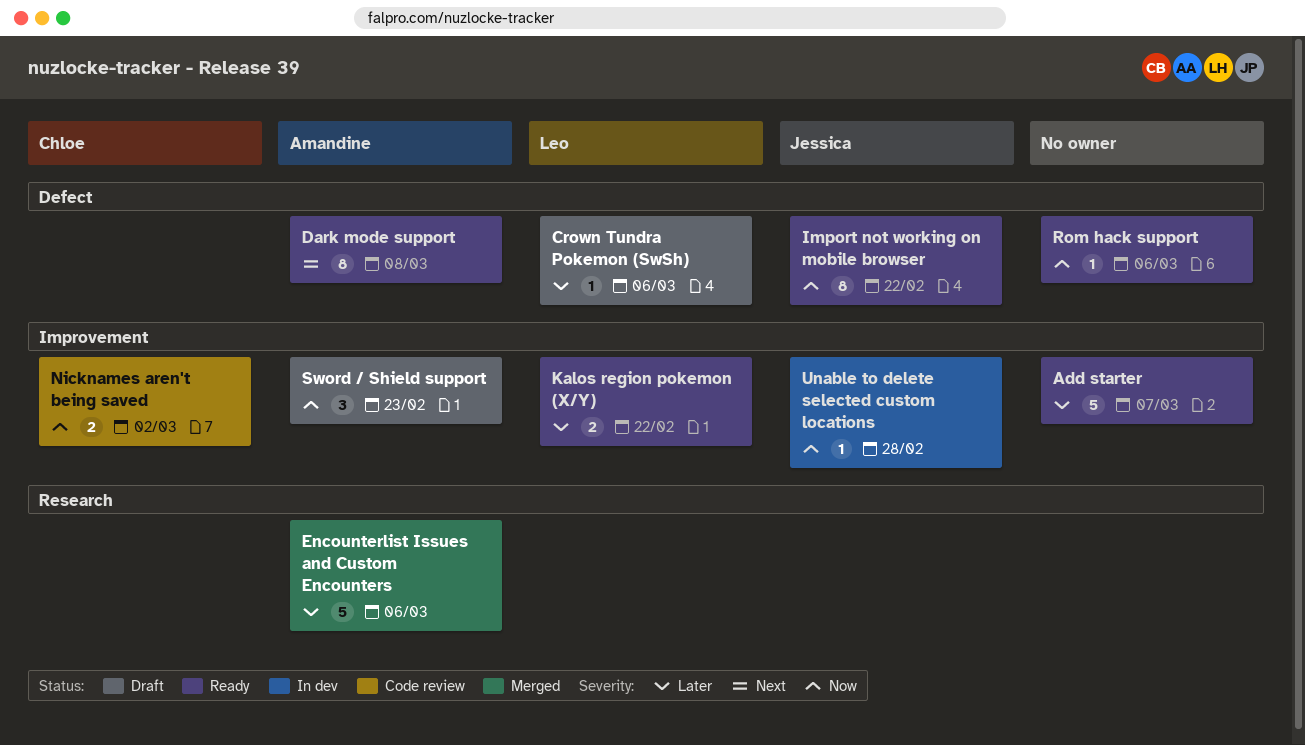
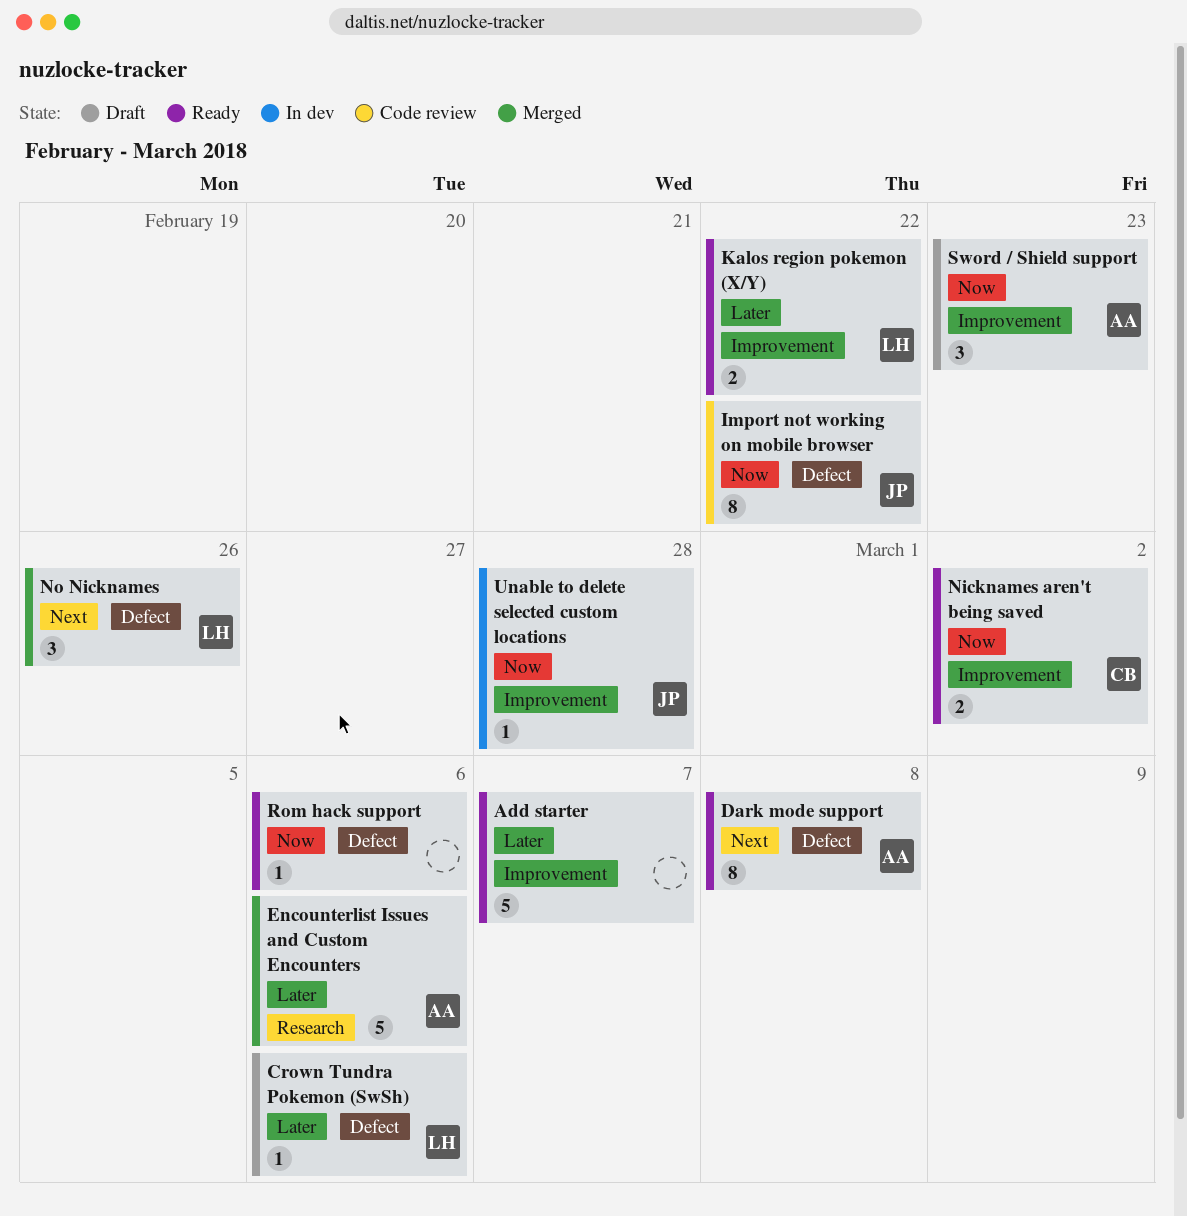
Import not working on mobile browser, status: Ready -> Code review
Nicknames aren't being saved, status: Code review -> Ready
No Nicknames: none -> present

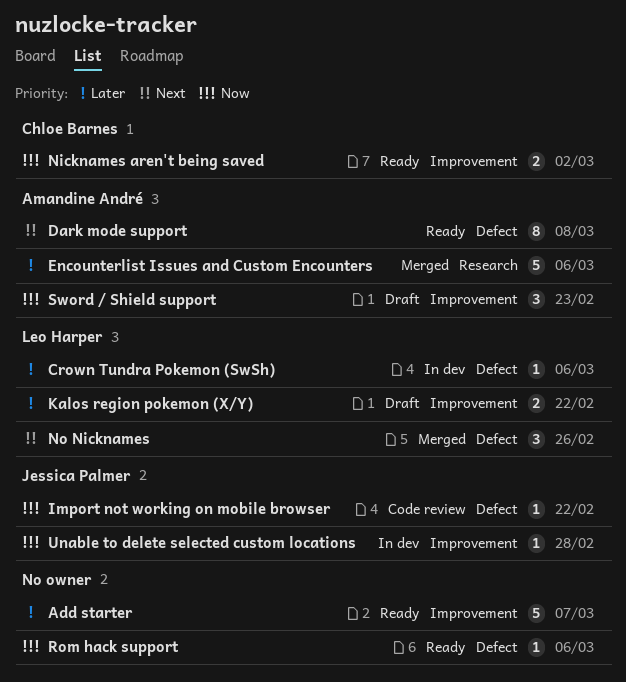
Crown Tundra Pokemon (SwSh), status: Draft -> In dev
Import not working on mobile browser, estimate: 8 -> 1
Kalos region pokemon (X/Y), status: Ready -> Draft

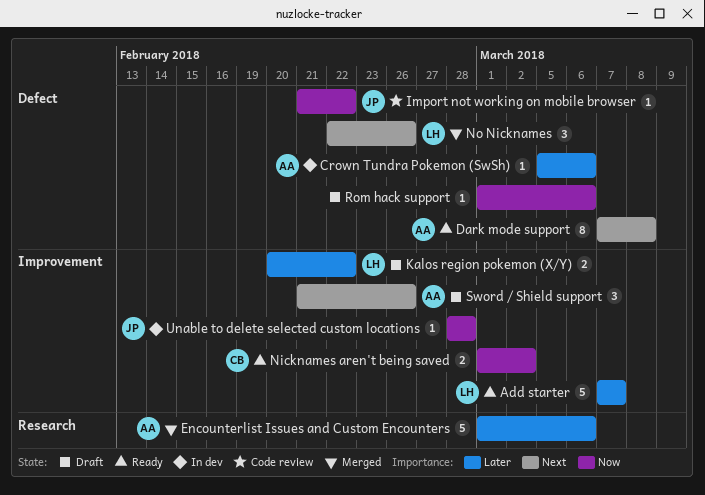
Add starter, owner: none -> Leo Harper
Crown Tundra Pokemon (SwSh), owner: Leo Harper -> Amandine André
Rom hack support, status: Ready -> Draft
Sword / Shield support, priority: Now -> Next
Sword / Shield support, due: Feb 23 -> Feb 26

